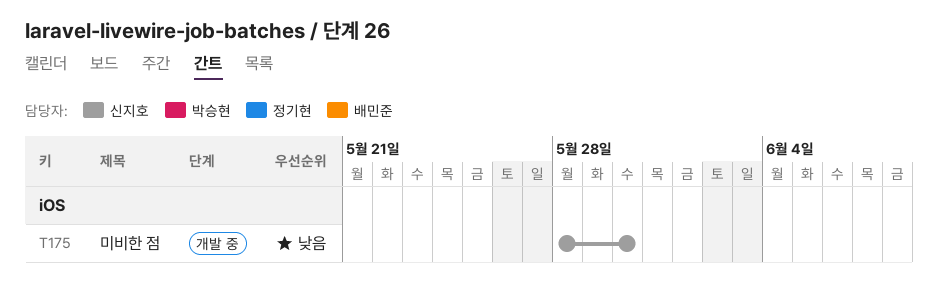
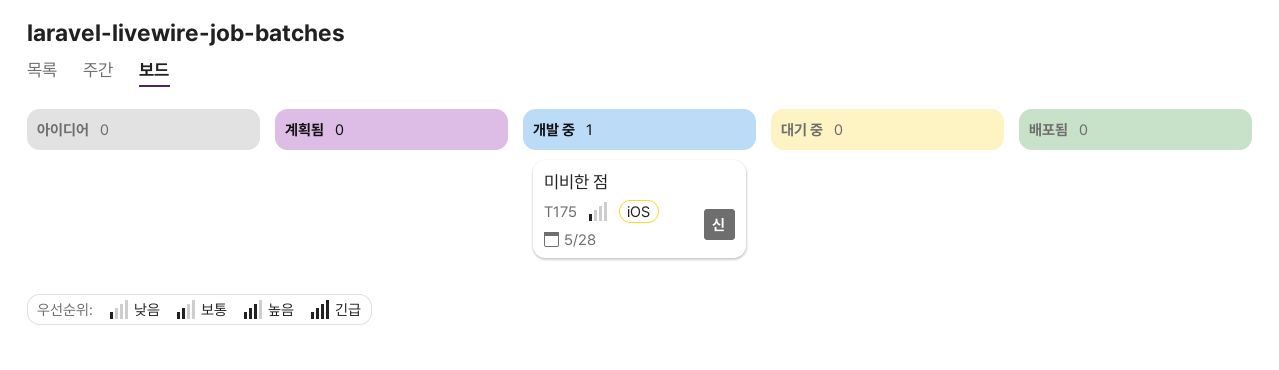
T175, due: May 30 -> May 28

